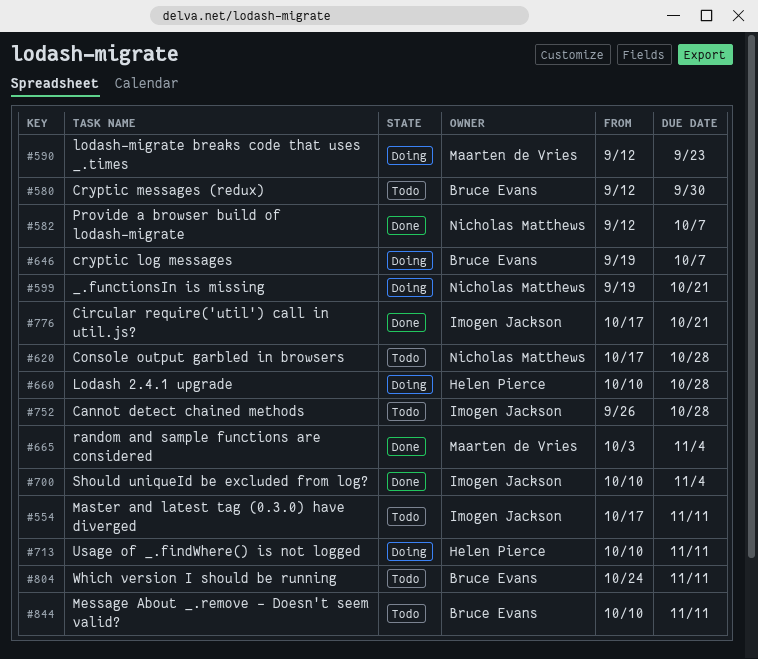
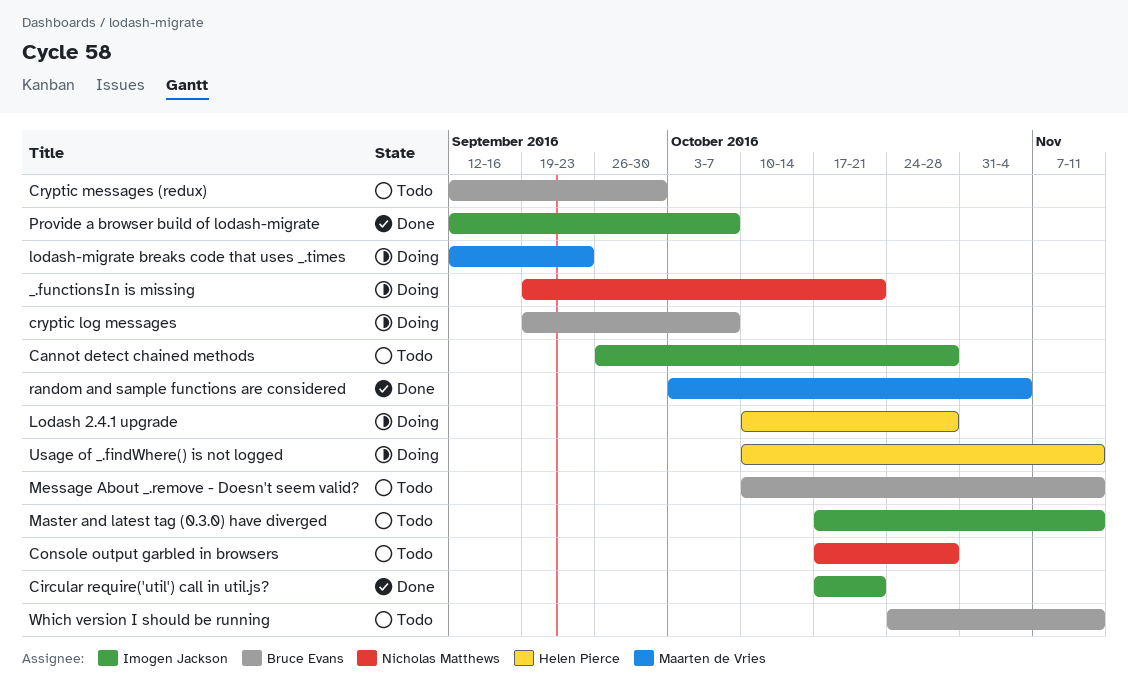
Provide a browser build of lodash-migrate, owner: Nicholas Matthews -> Imogen Jackson
Should uniqueId be excluded from log?: present -> none

